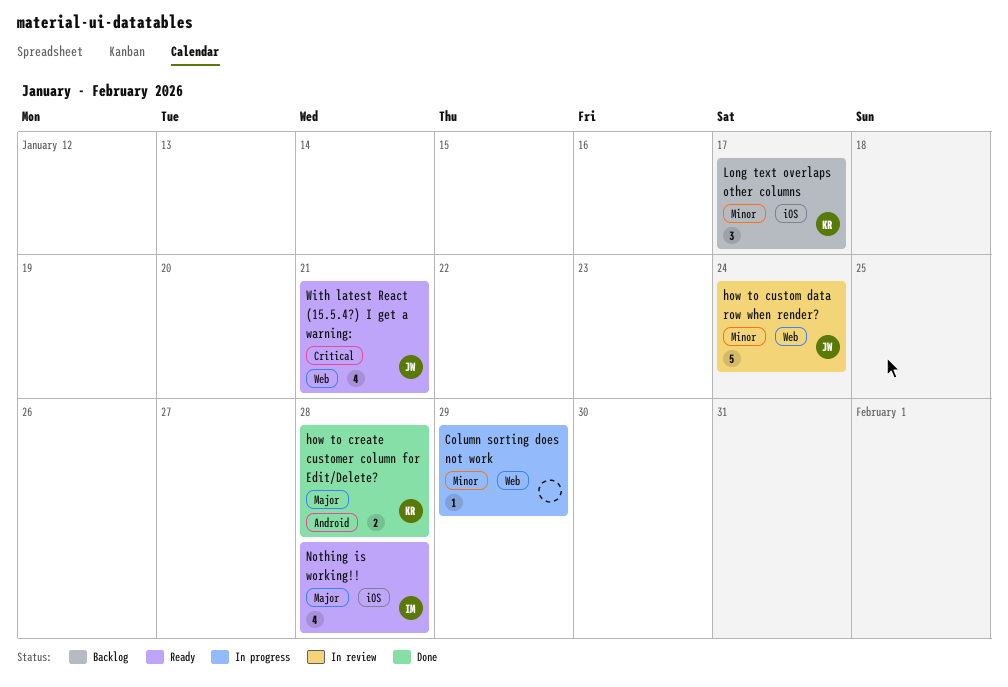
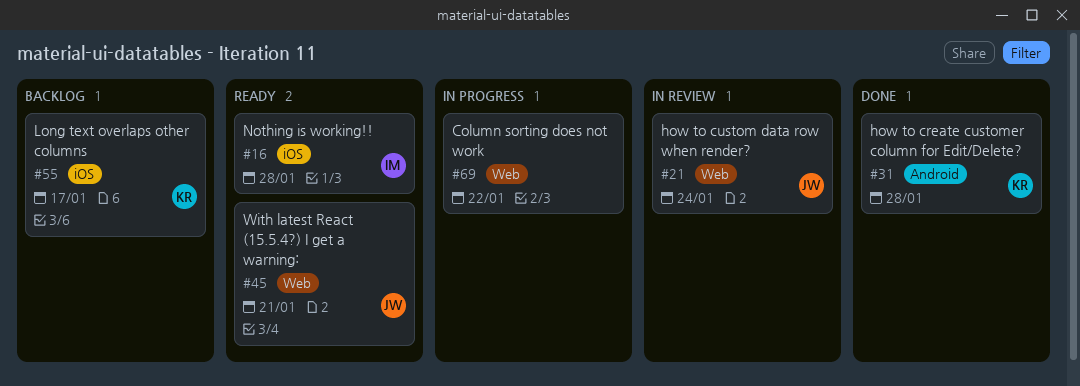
Column sorting does not work, due: Jan 29 -> Jan 22

